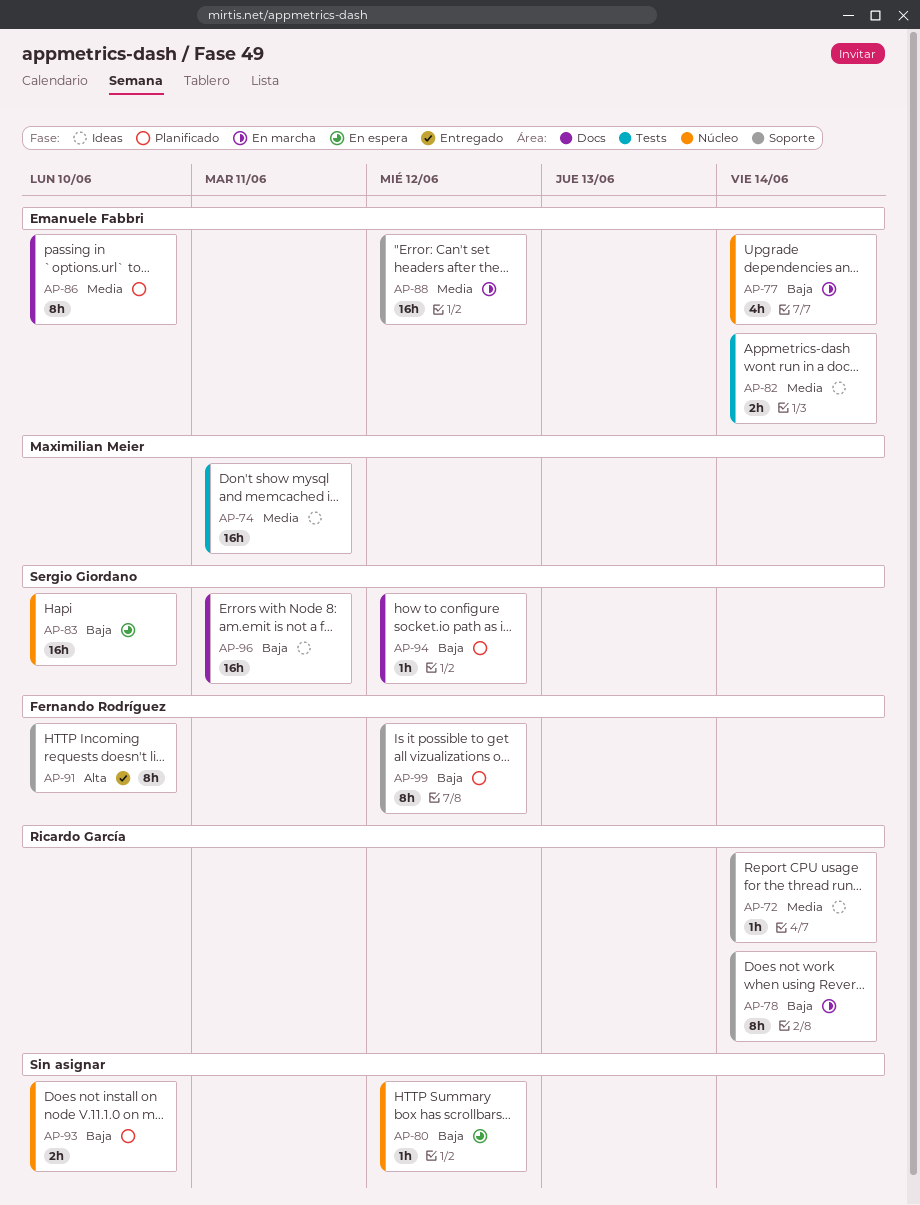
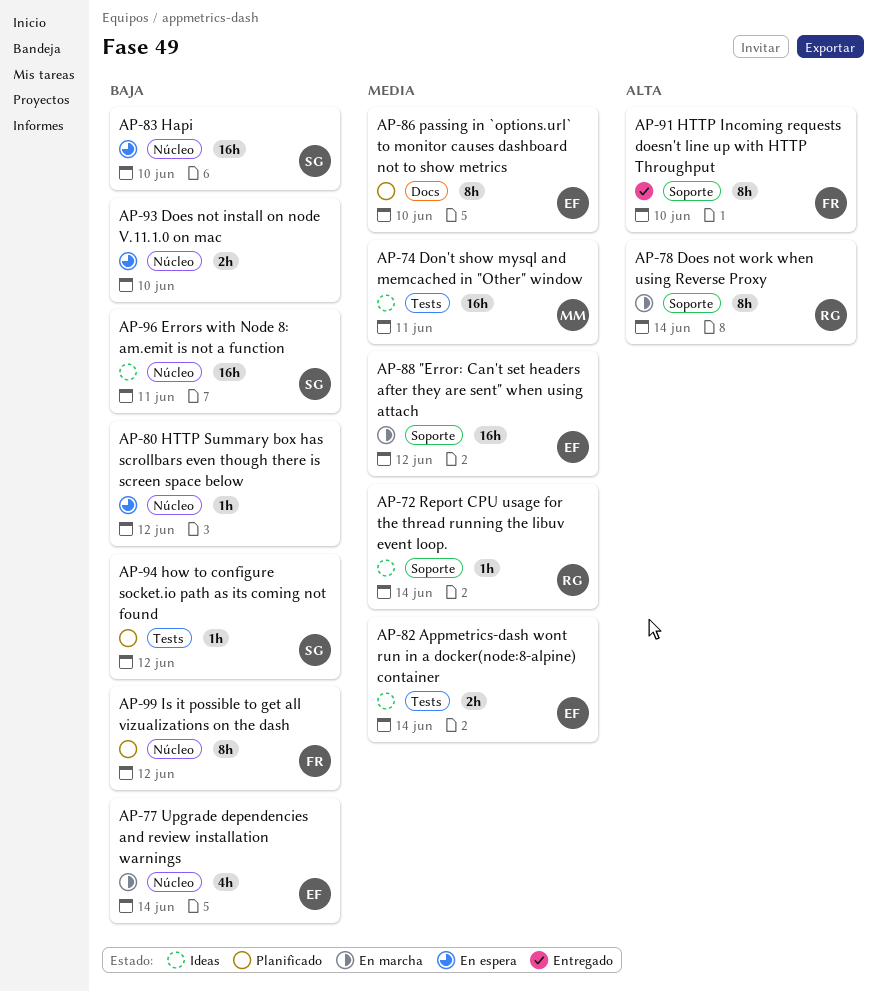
AP-78, priority: Baja -> Alta
AP-93, status: Planificado -> En espera
AP-94, label: Docs -> Tests
AP-96, label: Docs -> Núcleo
AP-99, label: Soporte -> Núcleo

